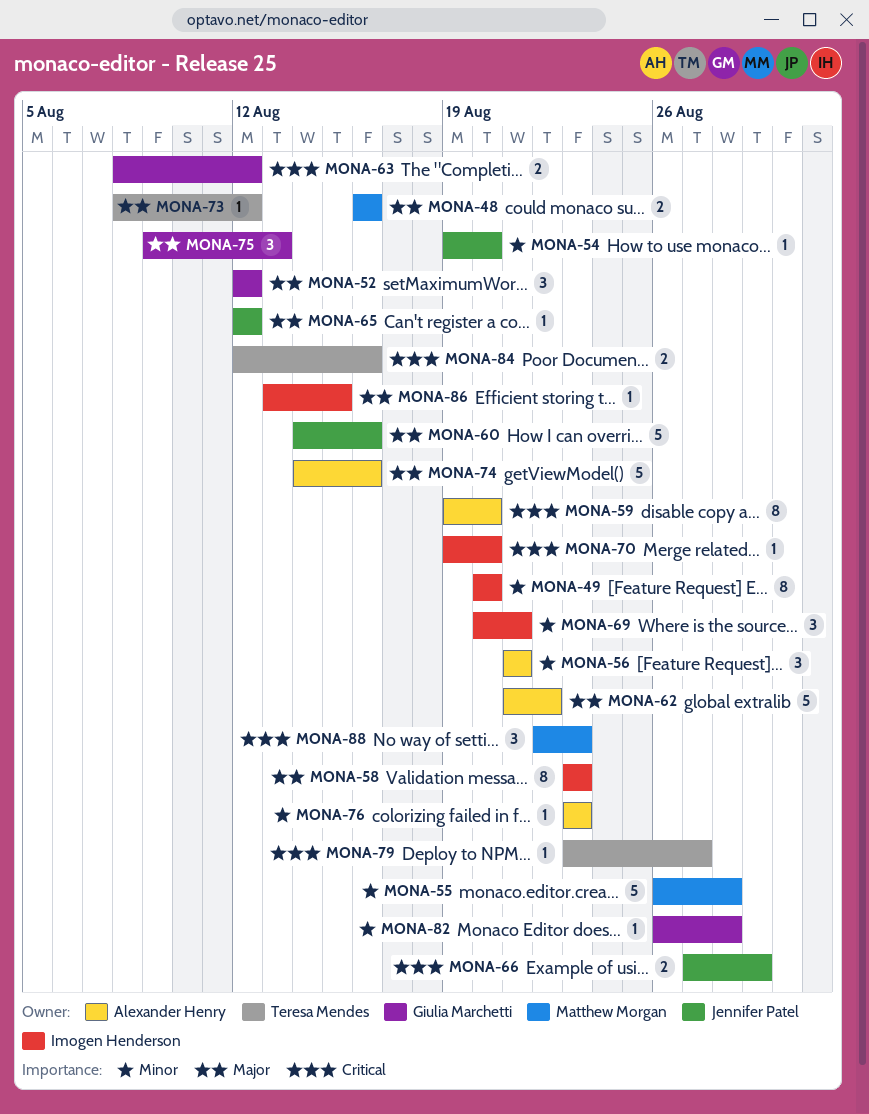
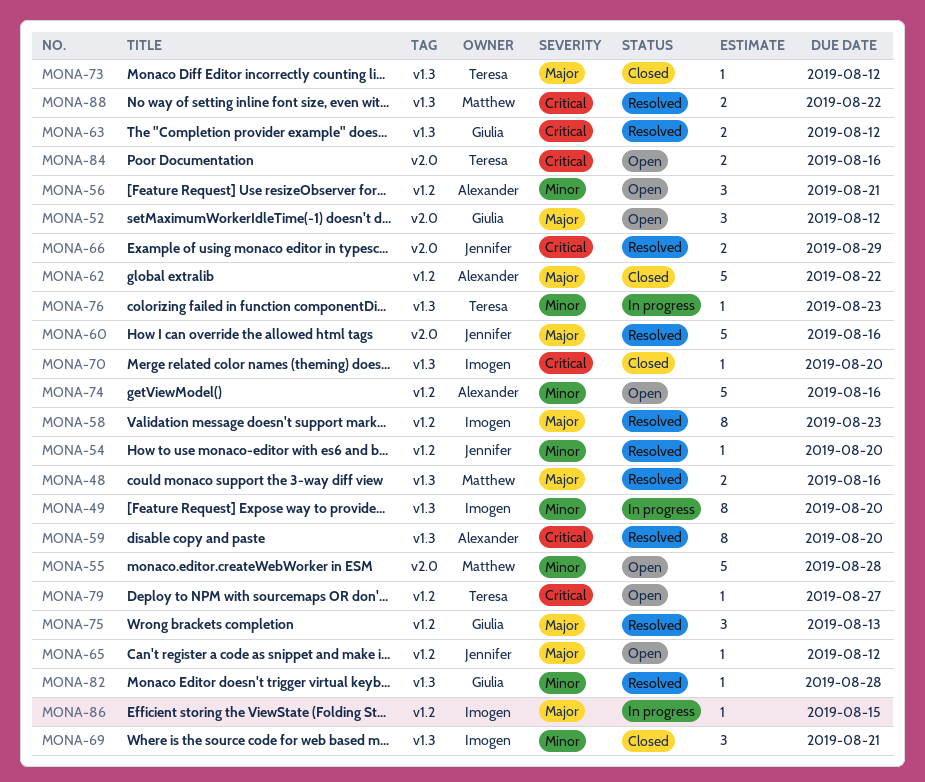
MONA-74, priority: Major -> Minor
MONA-76, owner: Alexander Henry -> Teresa Mendes
MONA-88, estimate: 3 -> 2
MONA-88, due: Aug 23 -> Aug 22

